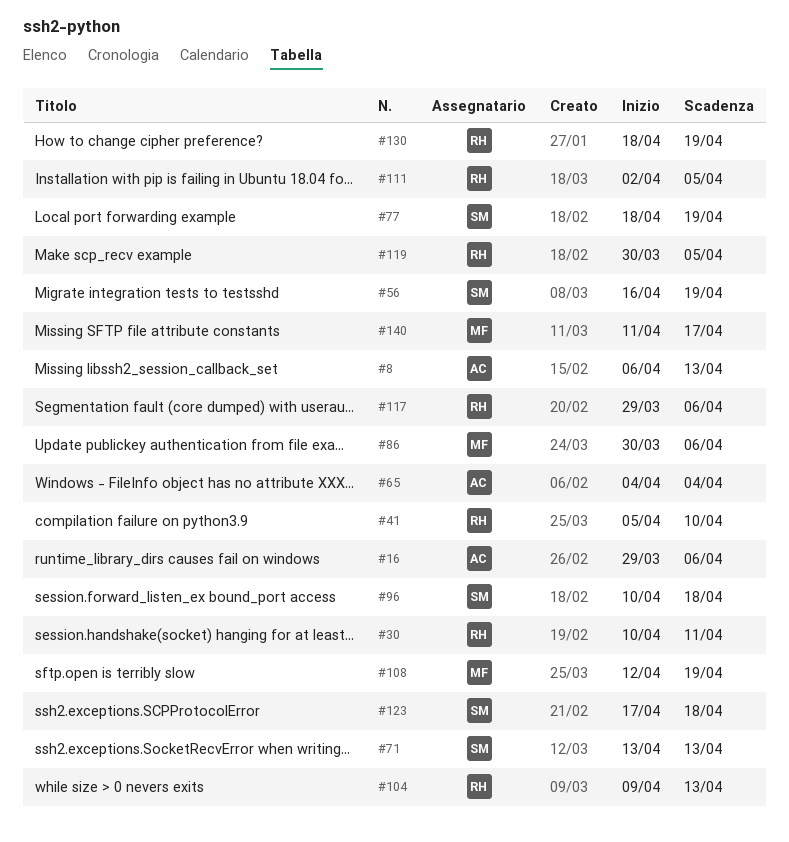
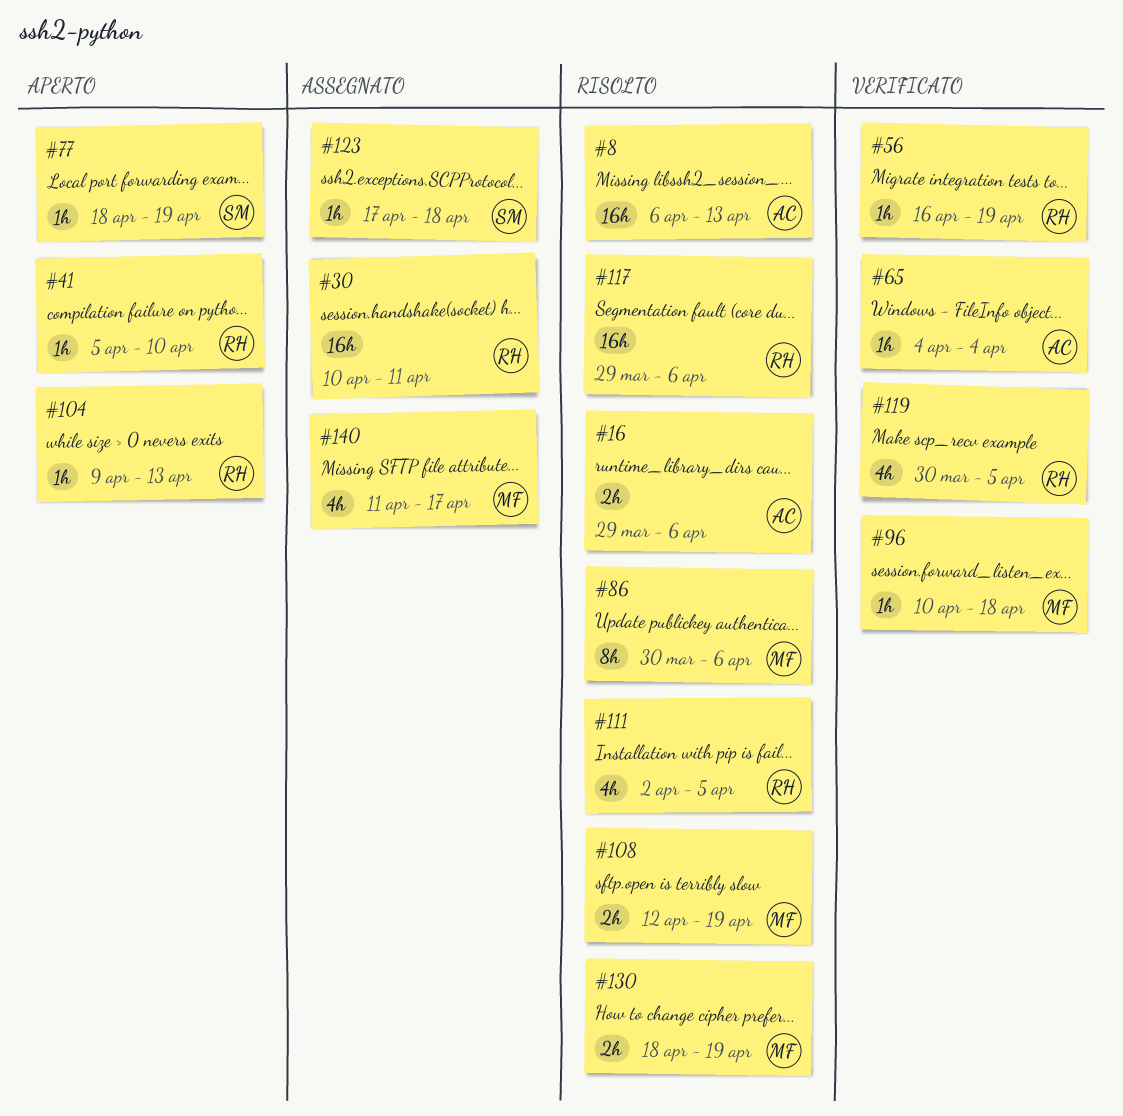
#56, owner: SM -> RH
#71: present -> none
#96, owner: SM -> MF
#130, owner: RH -> MF

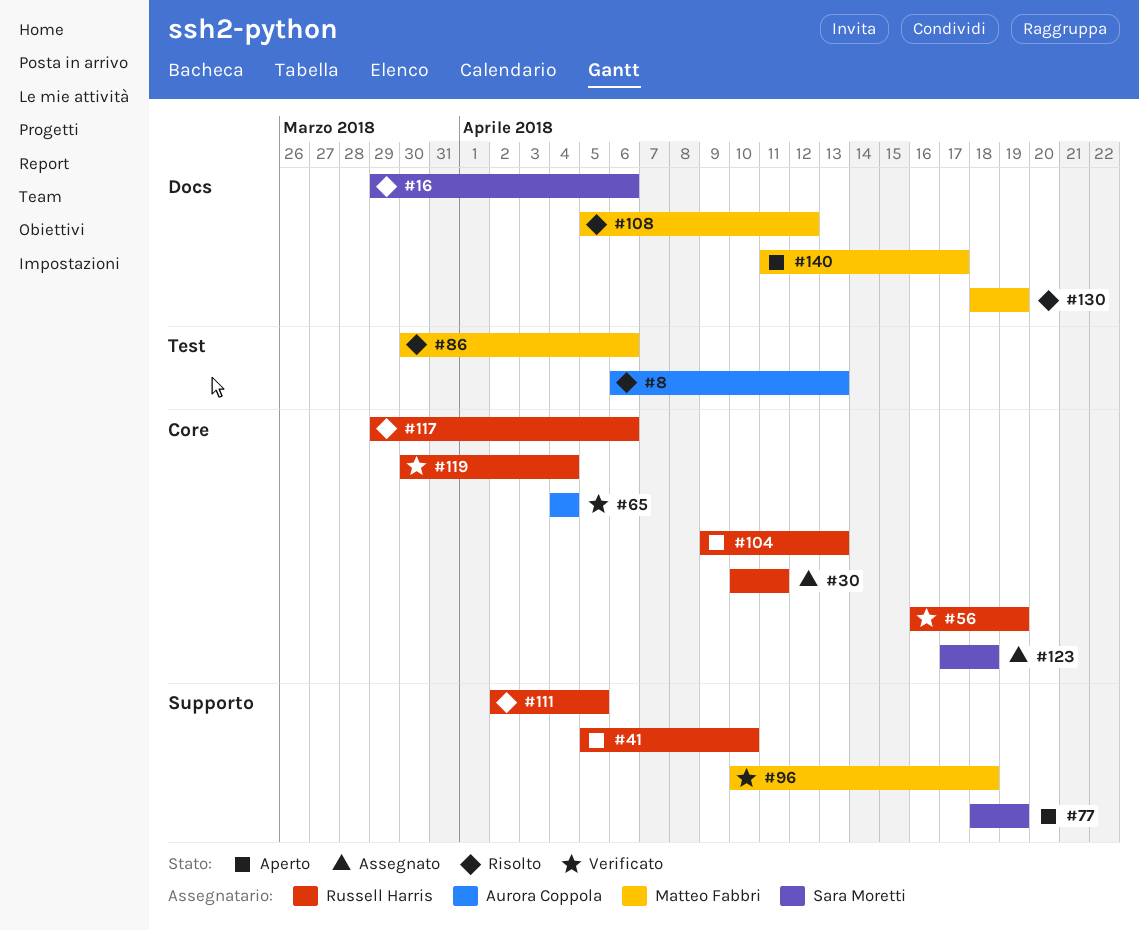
#16, owner: Aurora Coppola -> Sara Moretti
#108, start: Apr 12 -> Apr 5
#108, due: Apr 19 -> Apr 12
#119, due: Apr 5 -> Apr 4
#140, status: Assegnato -> Aperto

